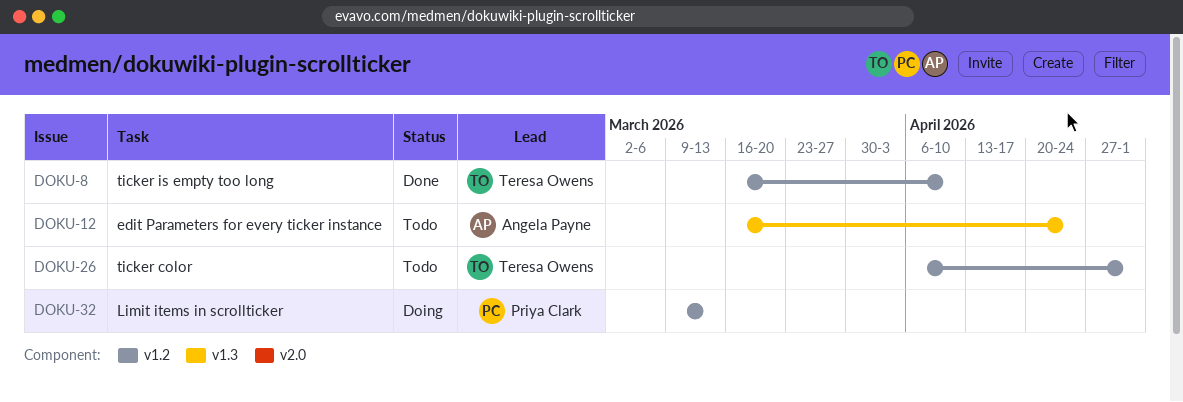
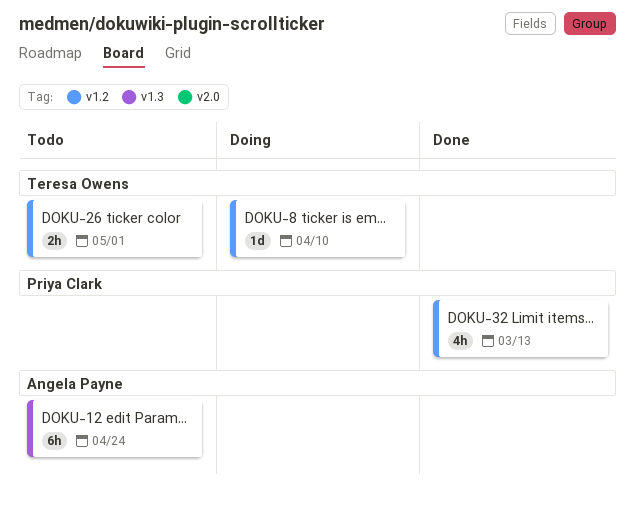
DOKU-8, status: Done -> Doing
DOKU-32, status: Doing -> Done

